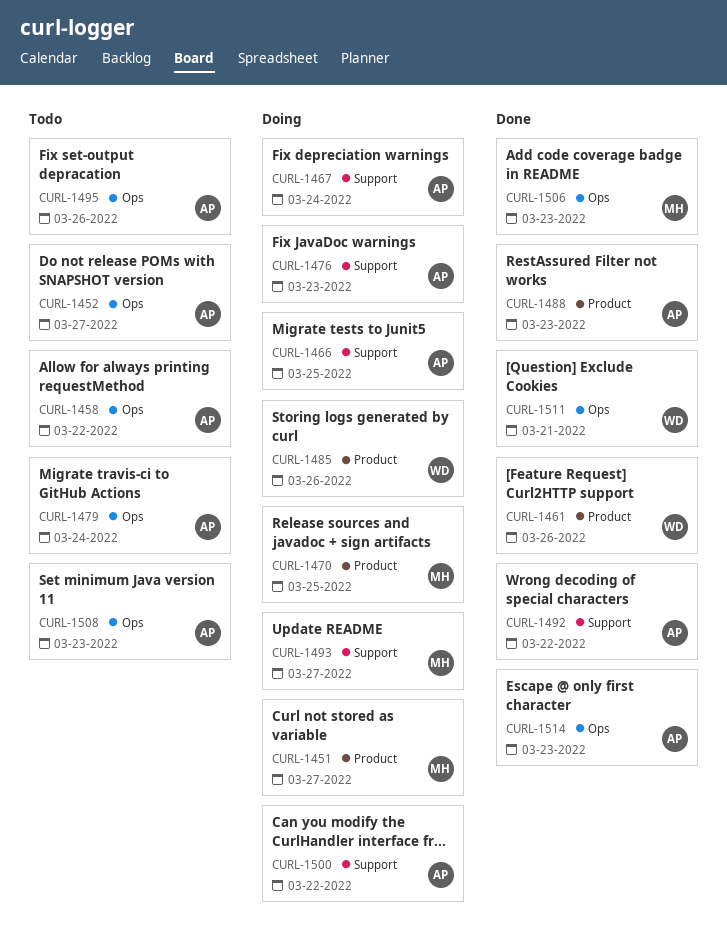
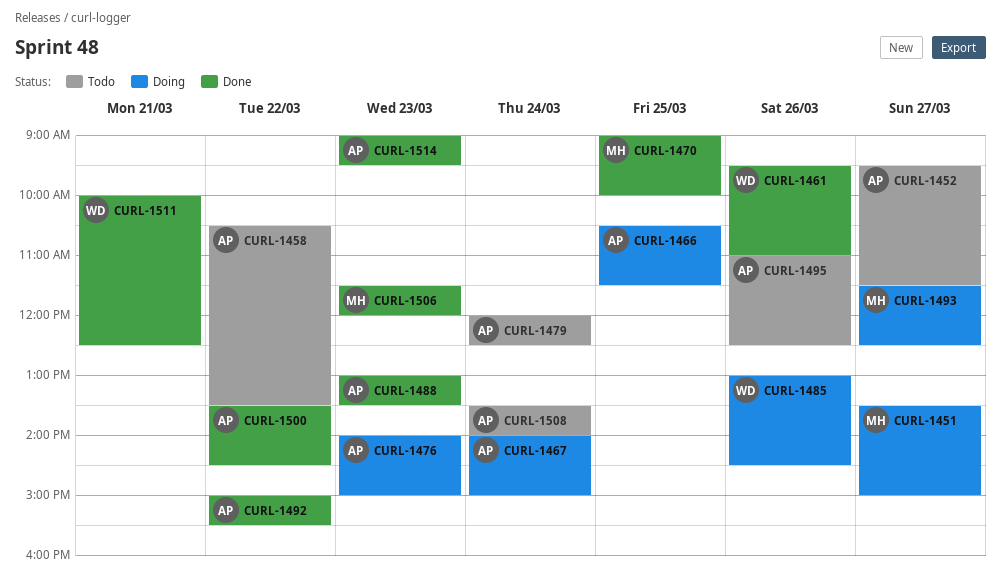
CURL-1470, status: Doing -> Done
CURL-1500, status: Doing -> Done
CURL-1508, day: Mar 23 -> Mar 24

